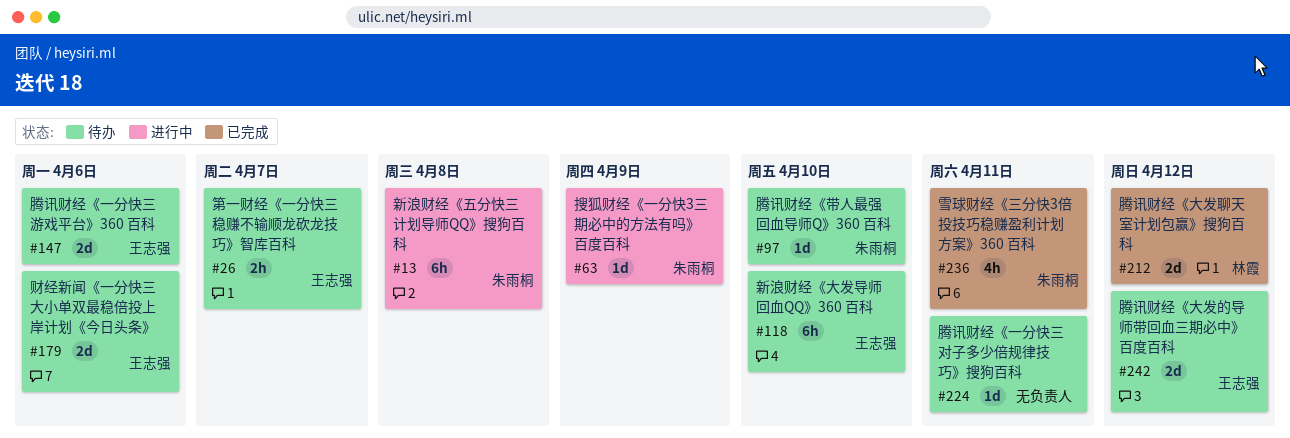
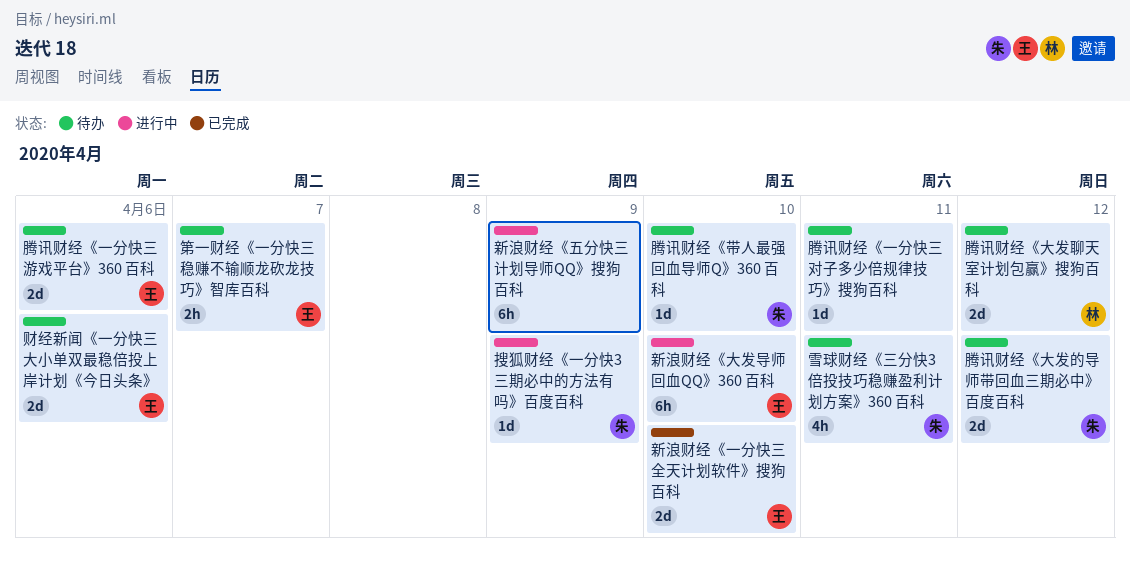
新浪财经《一分快三全天计划软件》搜狗百科: none -> present
新浪财经《五分快三计划导师QQ》搜狗百科, owner: 朱雨桐 -> none
新浪财经《五分快三计划导师QQ》搜狗百科, due: Apr 8 -> Apr 9
新浪财经《大发导师回血QQ》360 百科, status: 待办 -> 进行中
腾讯财经《大发的导师带回血三期必中》百度百科, owner: 王志强 -> 朱雨桐
腾讯财经《大发聊天室计划包赢》搜狗百科, status: 已完成 -> 待办
雪球财经《三分快3倍投技巧稳赚盈利计划方案》360 百科, status: 已完成 -> 待办

